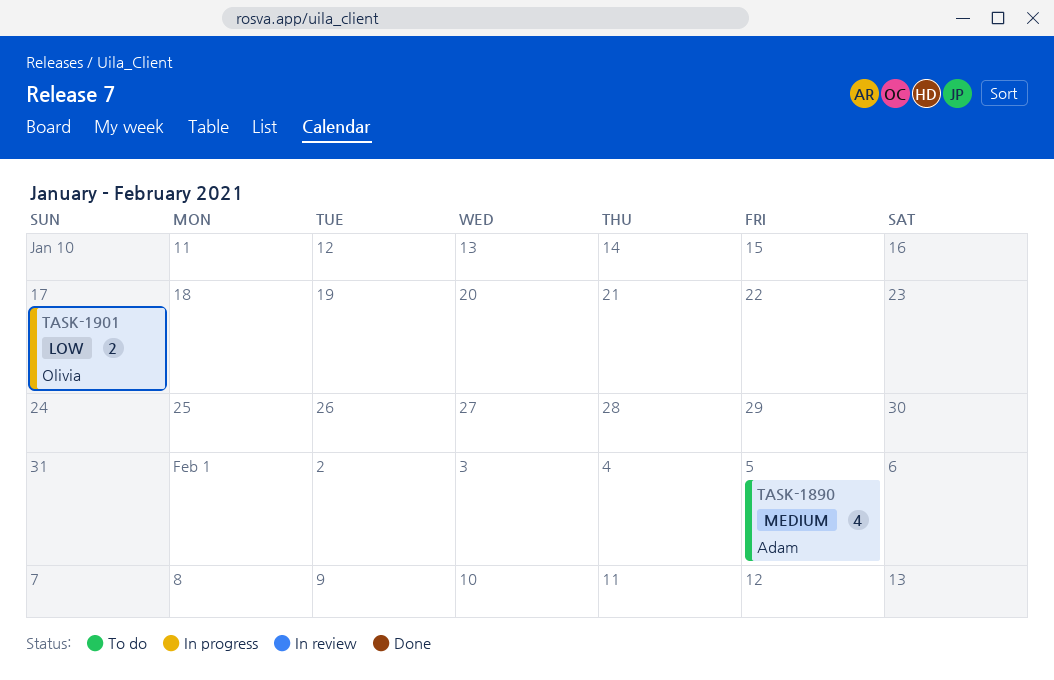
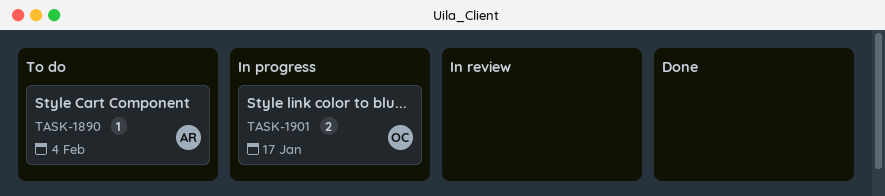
TASK-1890, estimate: 4 -> 1
TASK-1890, due: Feb 5 -> Feb 4

